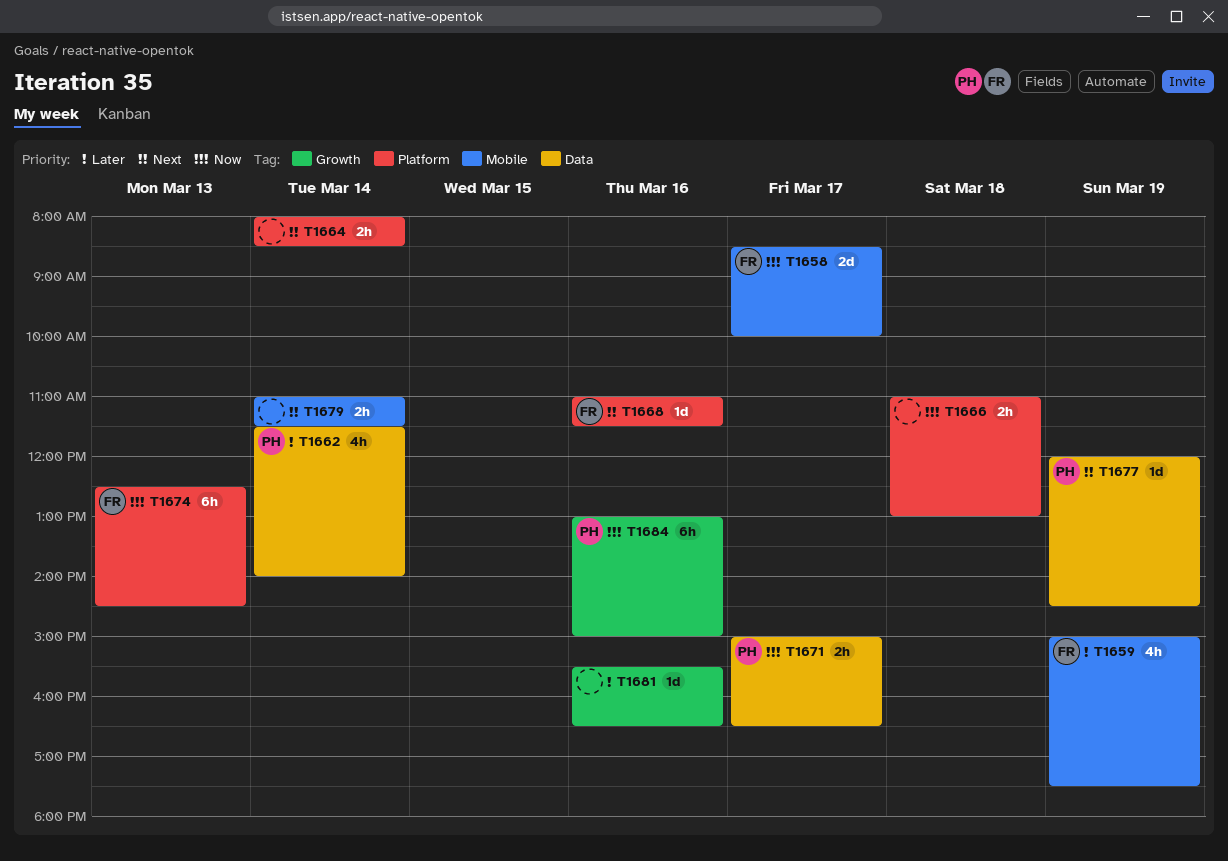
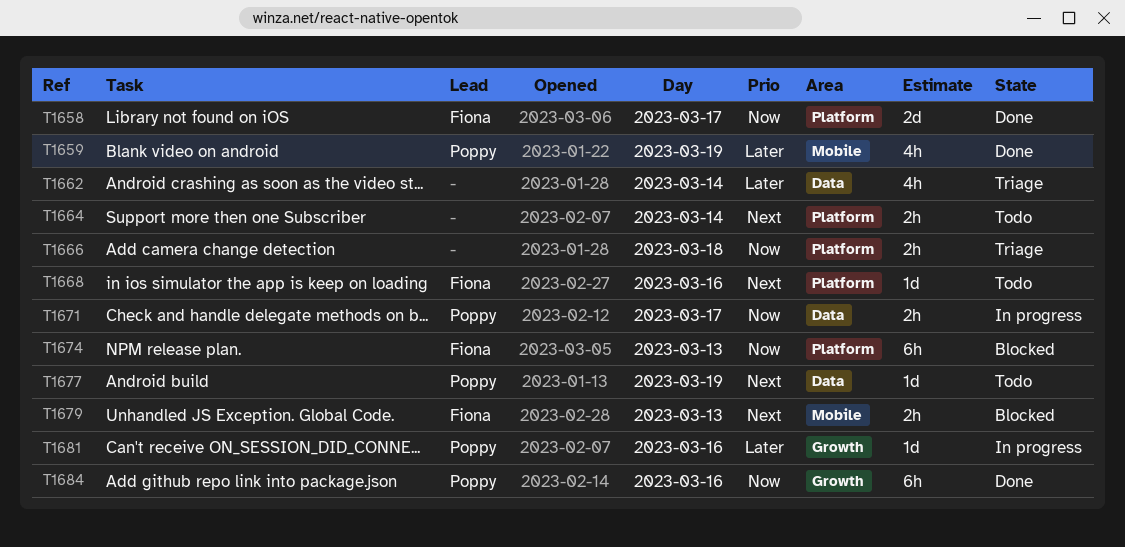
T1658, label: Mobile -> Platform
T1659, owner: Fiona -> Poppy
T1662, owner: Poppy -> none
T1679, owner: none -> Fiona
T1679, day: Mar 14 -> Mar 13
T1681, owner: none -> Poppy

